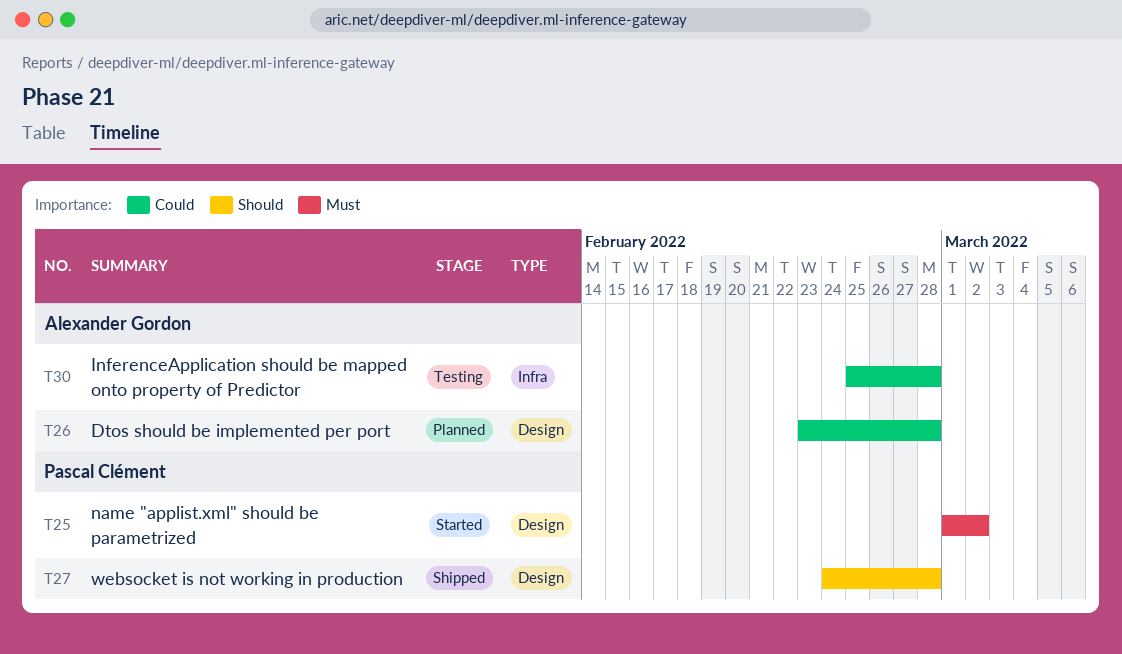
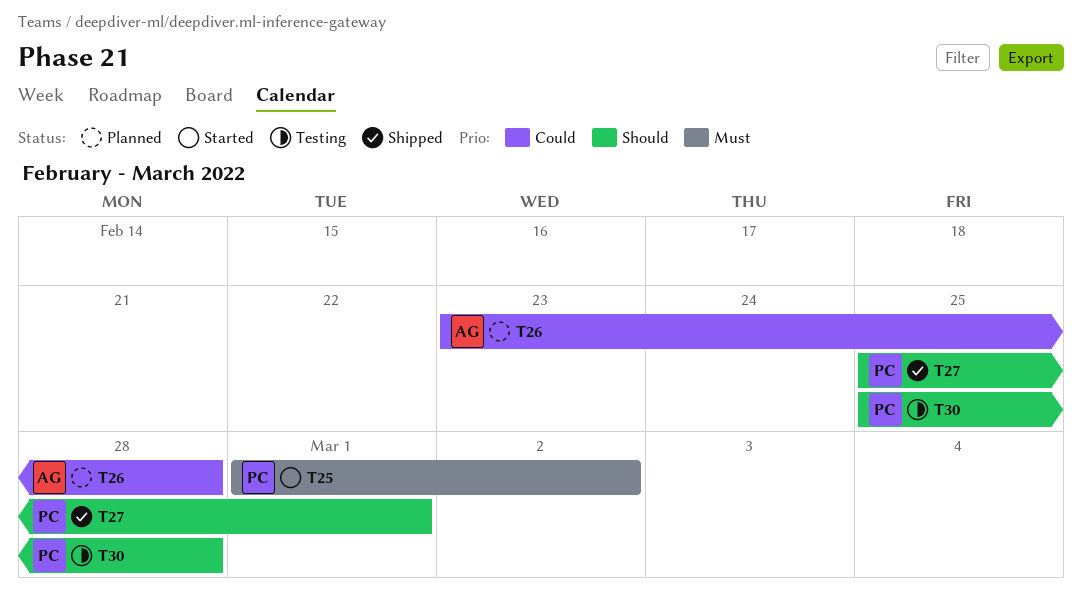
T27, start: Feb 24 -> Feb 25
T27, due: Feb 28 -> Mar 1
T30, owner: Alexander Gordon -> Pascal Clément
T30, priority: Could -> Should

